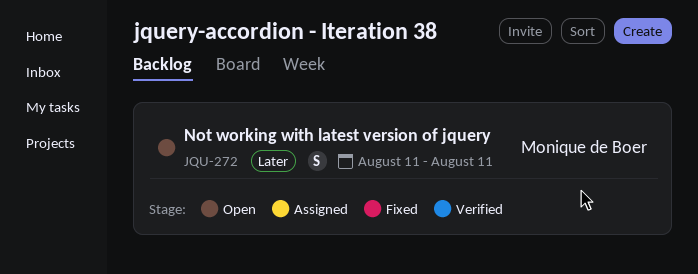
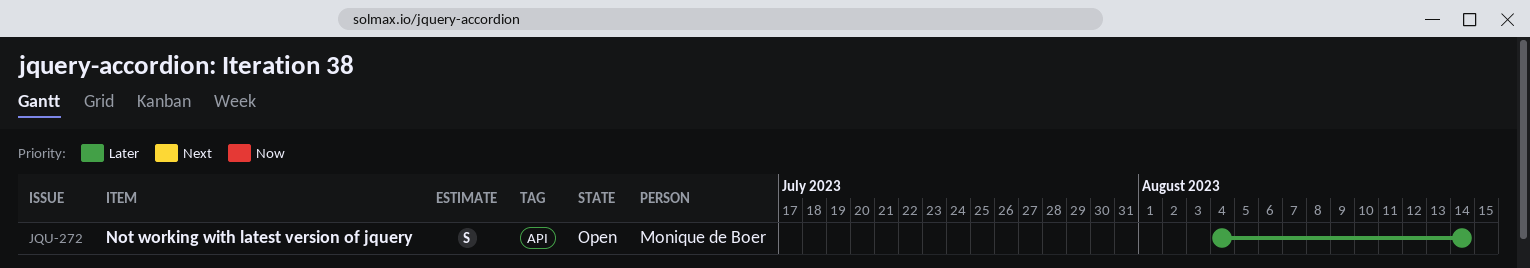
JQU-272, start: Aug 11 -> Aug 4
JQU-272, due: Aug 11 -> Aug 14

